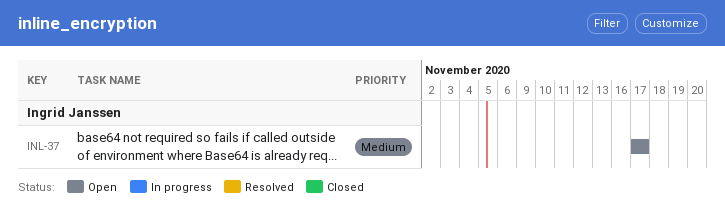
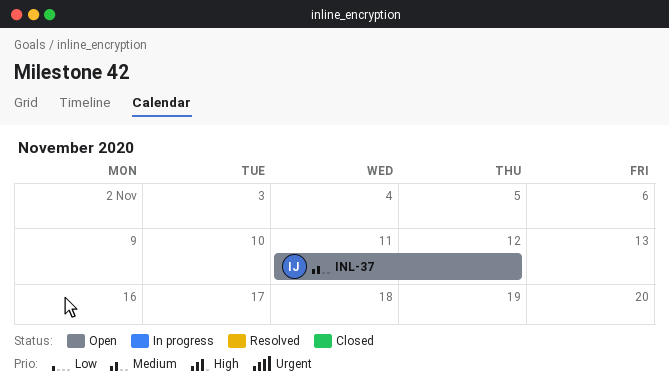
INL-37, start: Nov 17 -> Nov 11
INL-37, due: Nov 17 -> Nov 12

